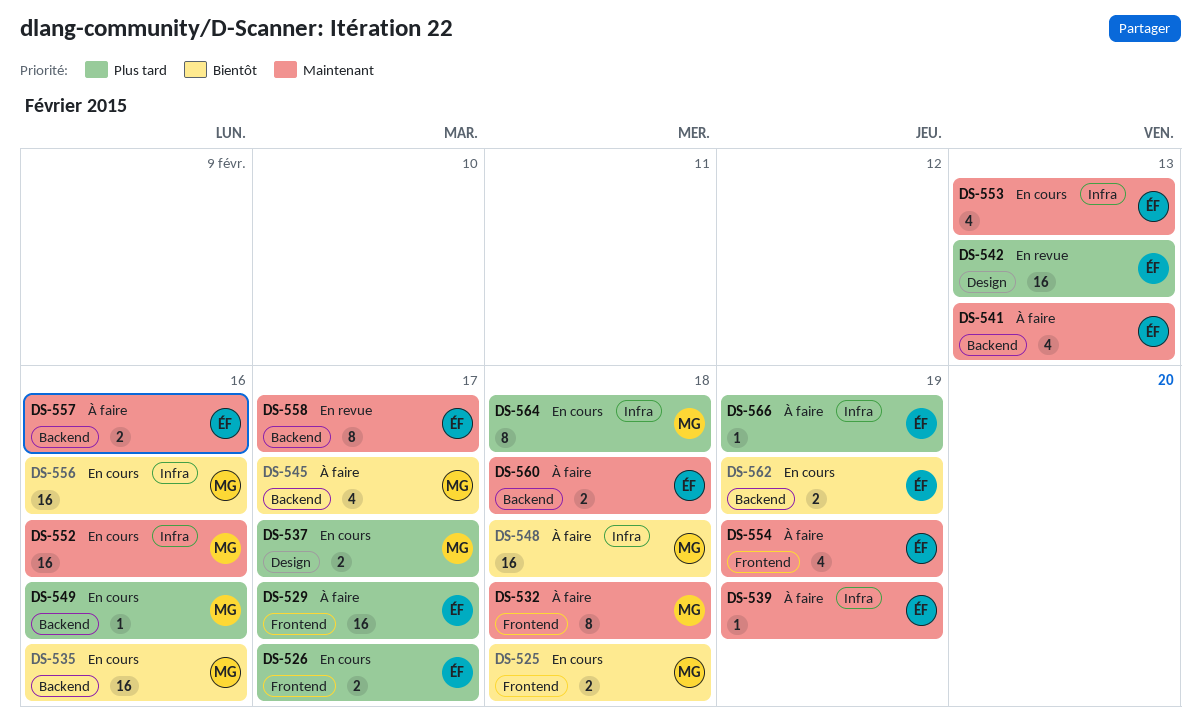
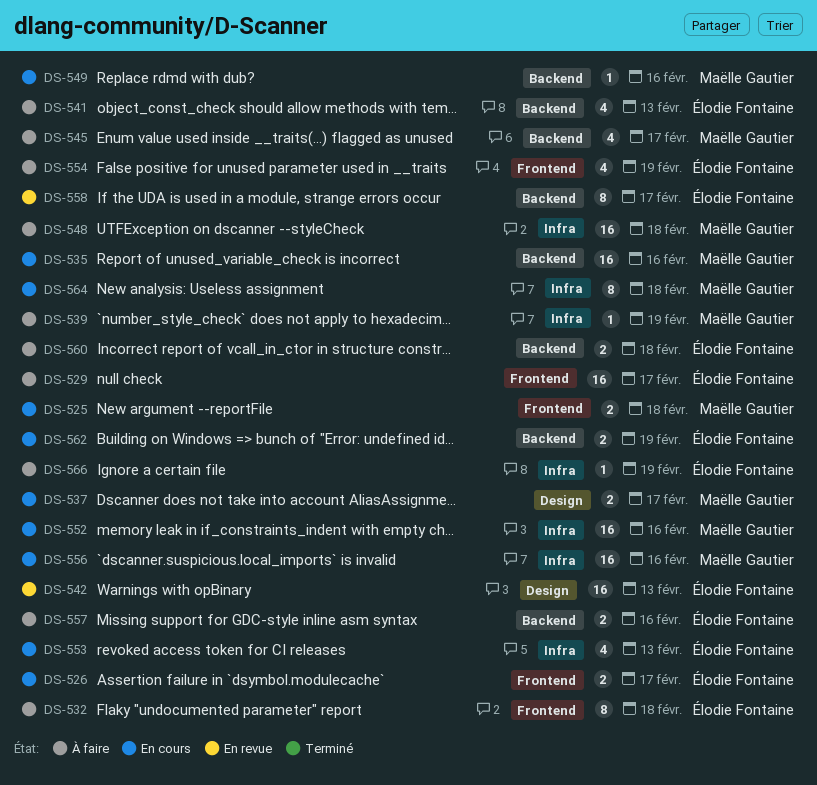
DS-532, owner: Maëlle Gautier -> Élodie Fontaine
DS-539, owner: Élodie Fontaine -> Maëlle Gautier

